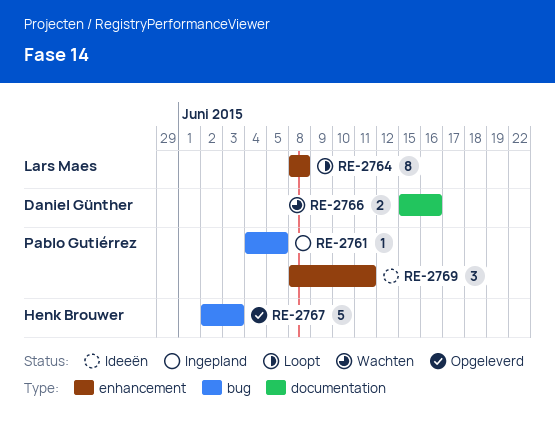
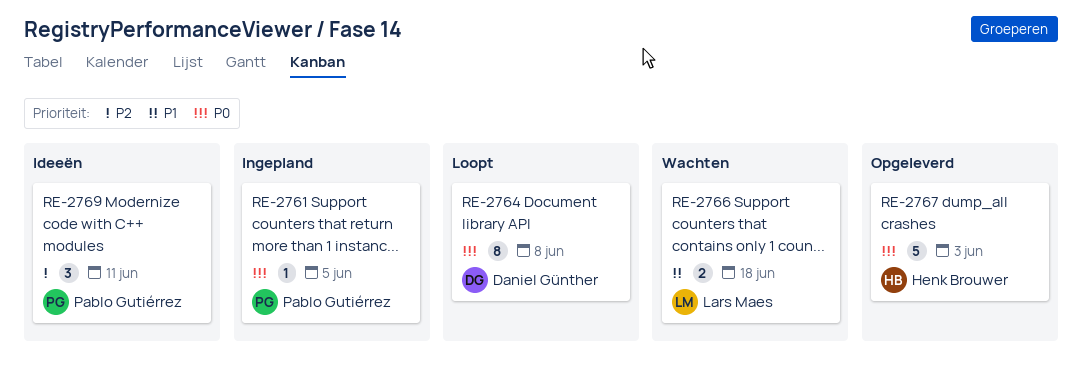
RE-2764, owner: Lars Maes -> Daniel Günther
RE-2766, owner: Daniel Günther -> Lars Maes
RE-2766, due: Jun 16 -> Jun 18

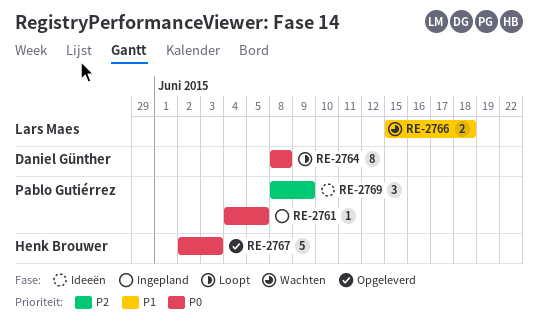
RE-2769, due: Jun 11 -> Jun 9

